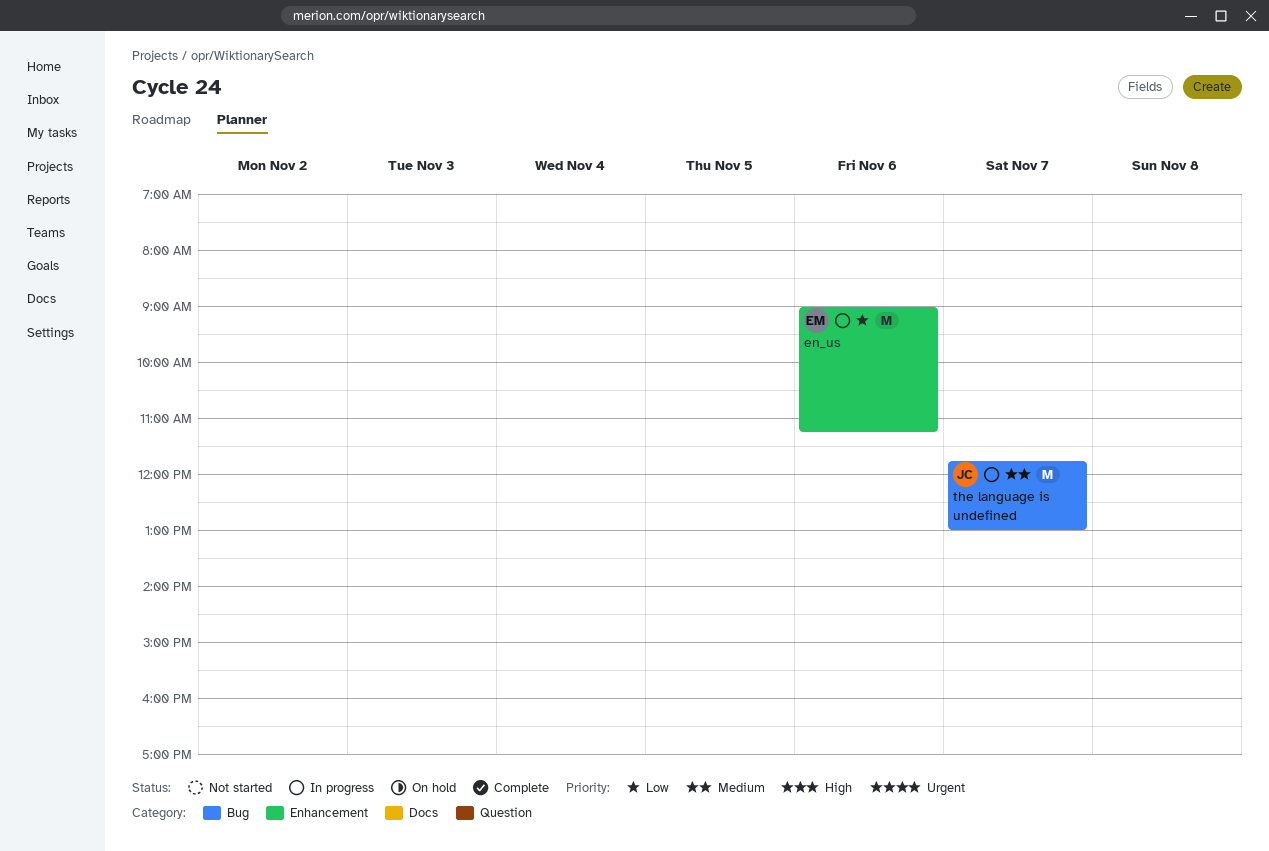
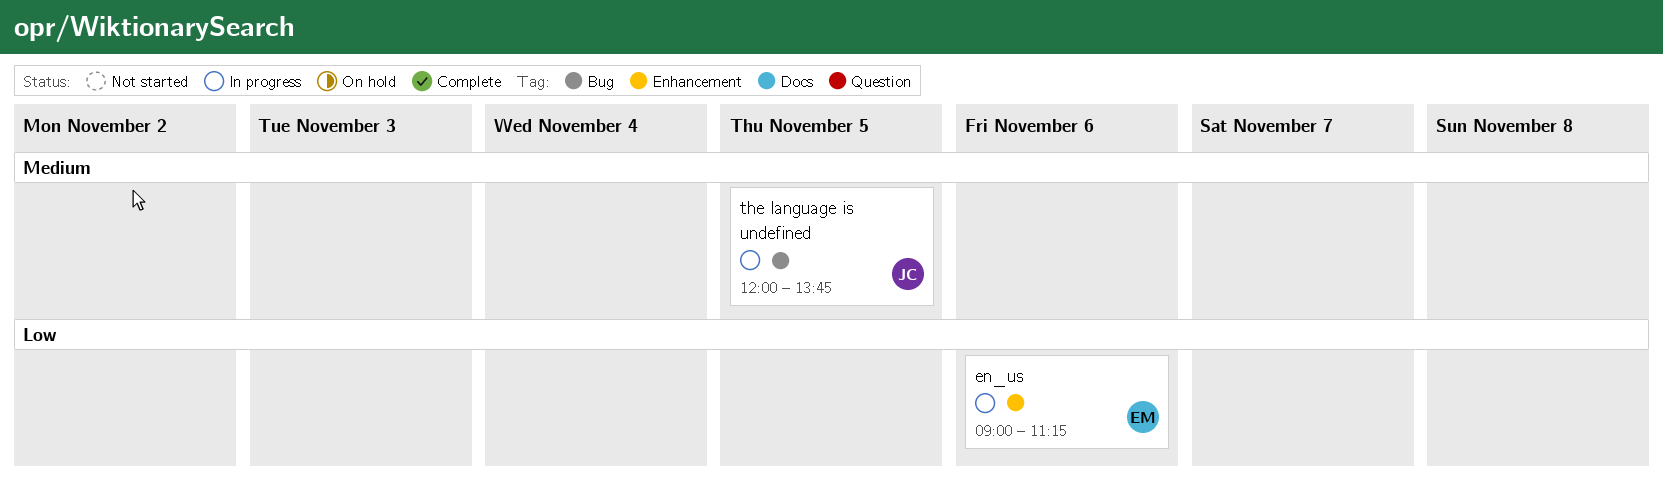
the language is undefined, day: Nov 7 -> Nov 5
the language is undefined, begins: 11:45 -> 12:00
the language is undefined, ends: 13:00 -> 13:45

